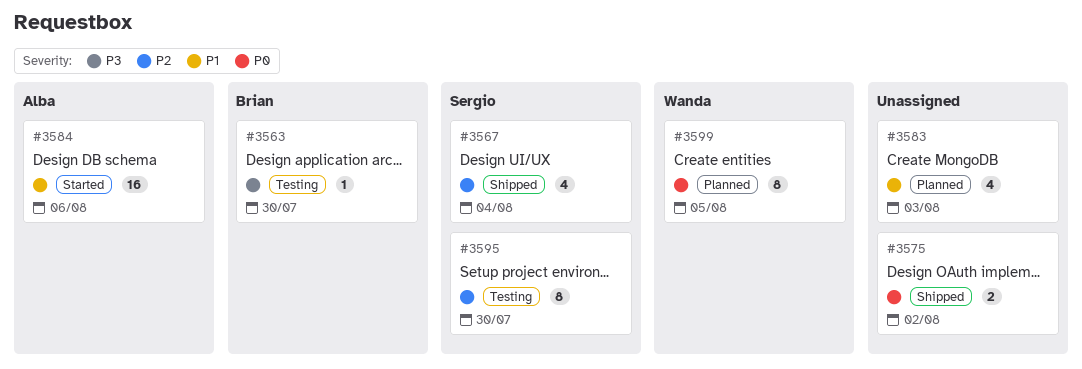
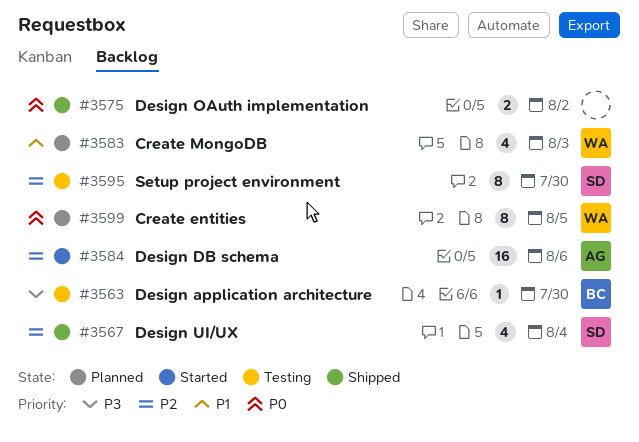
#3583, owner: none -> Wanda
#3584, priority: P1 -> P2

